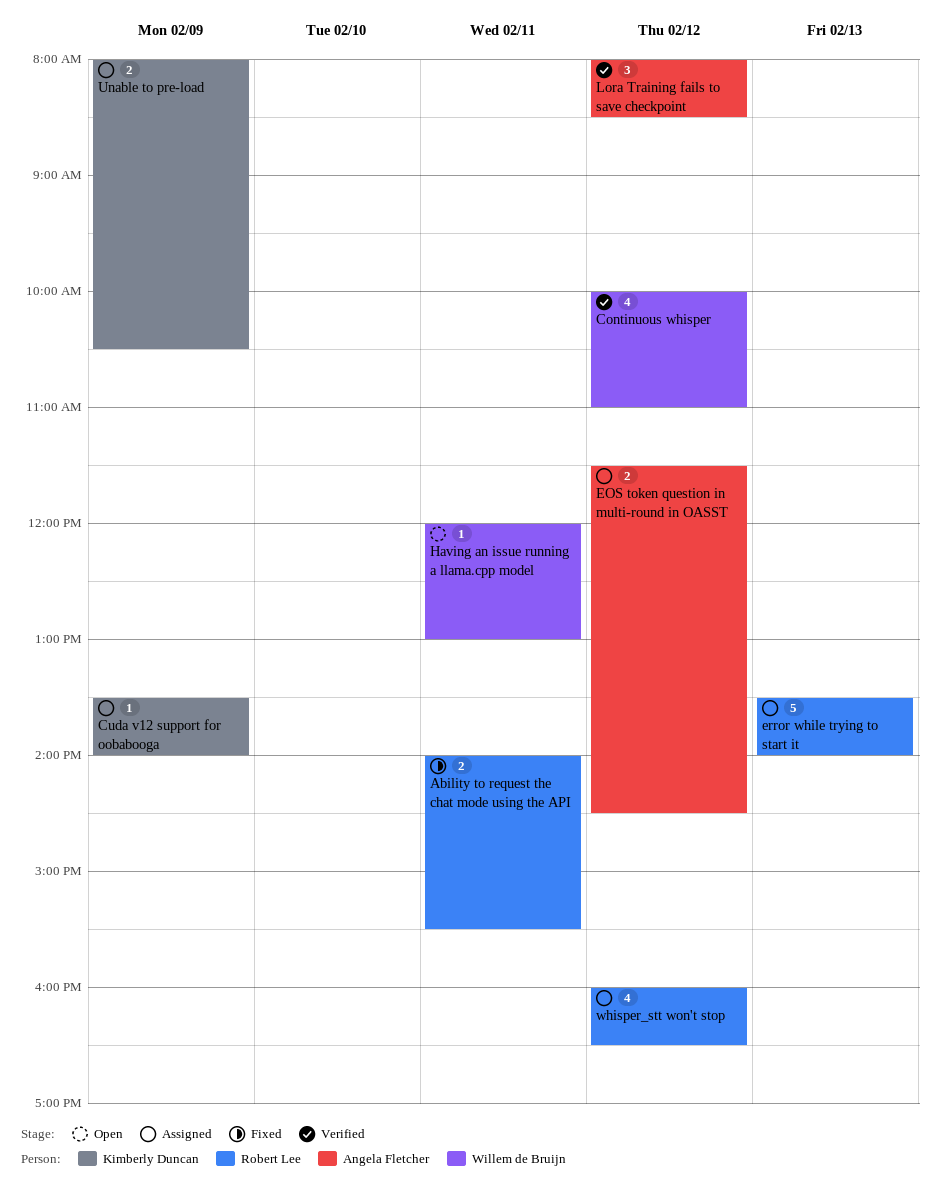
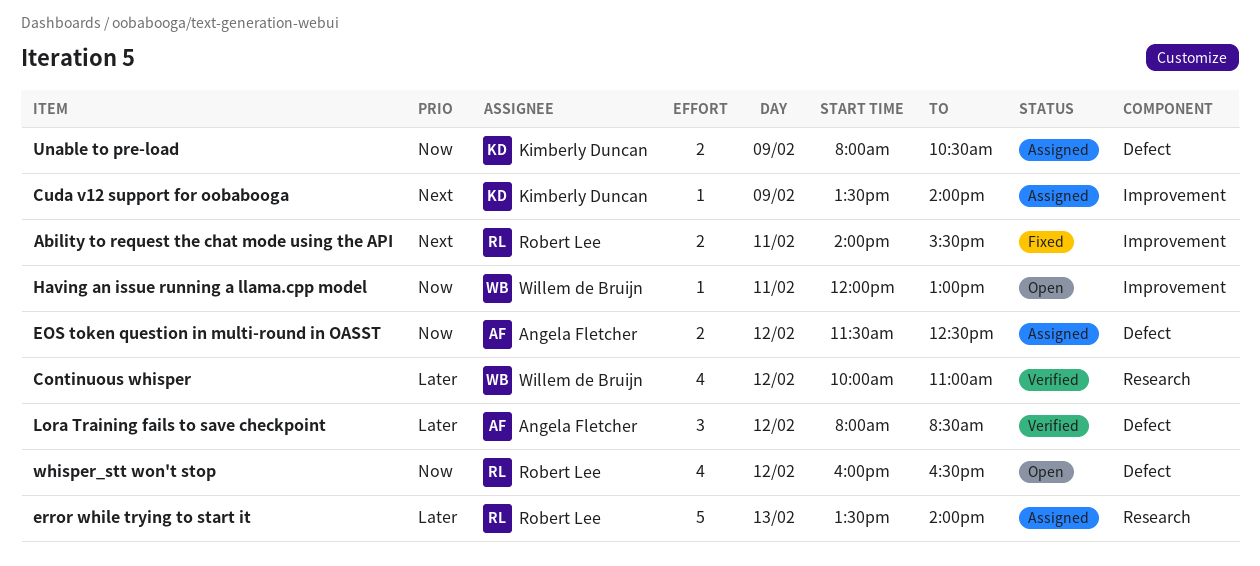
EOS token question in multi-round in OASST, ends: 14:30 -> 12:30
whisper_stt won't stop, status: Assigned -> Open

